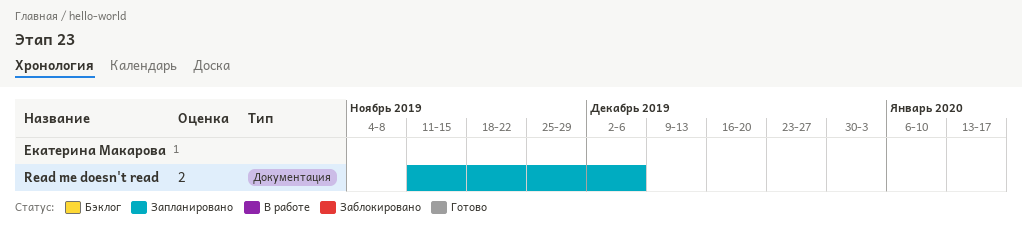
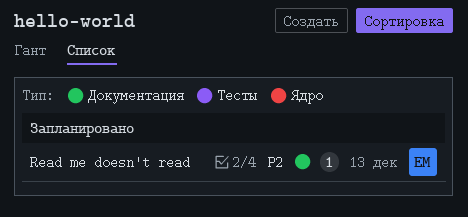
Read me doesn't read, estimate: 2 -> 1
Read me doesn't read, due: Dec 6 -> Dec 13

